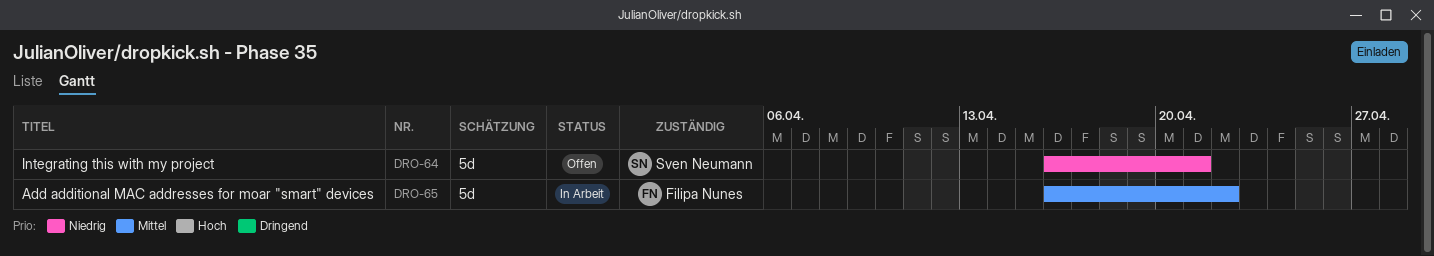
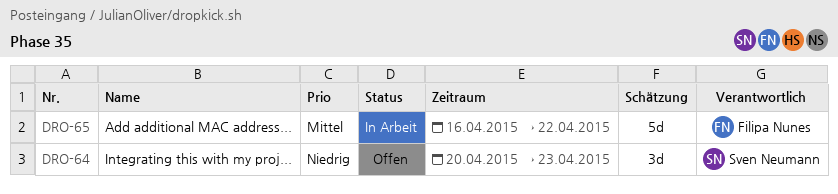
DRO-64, estimate: 5d -> 3d
DRO-64, start: Apr 16 -> Apr 20
DRO-64, due: Apr 21 -> Apr 23

